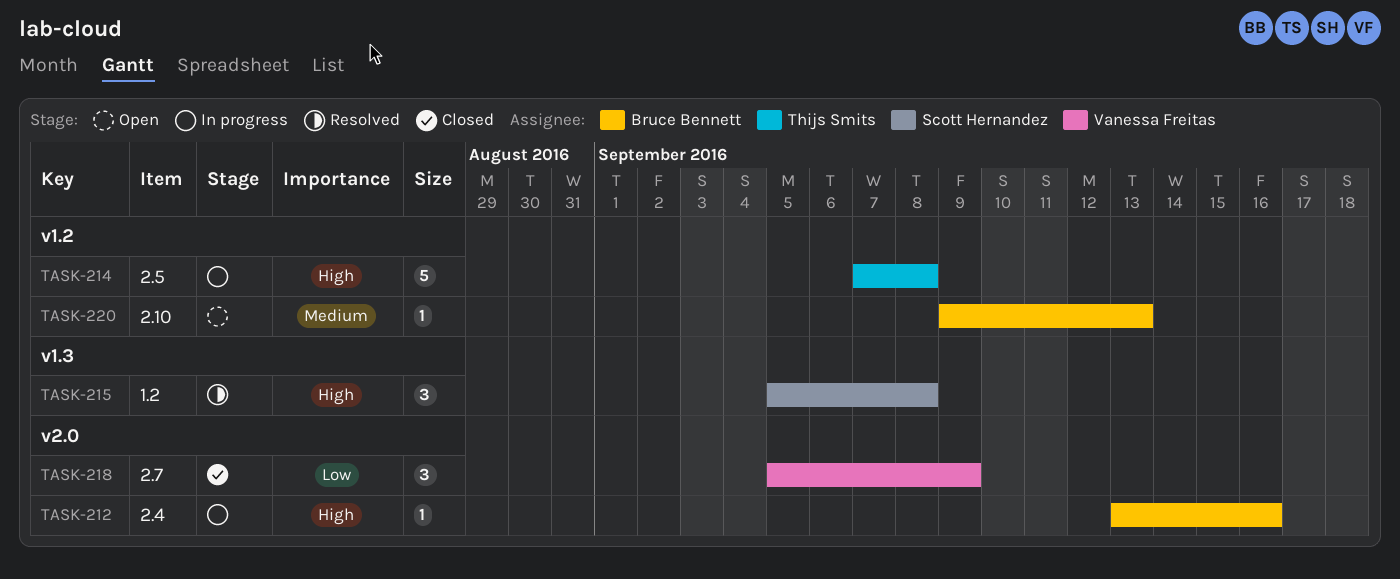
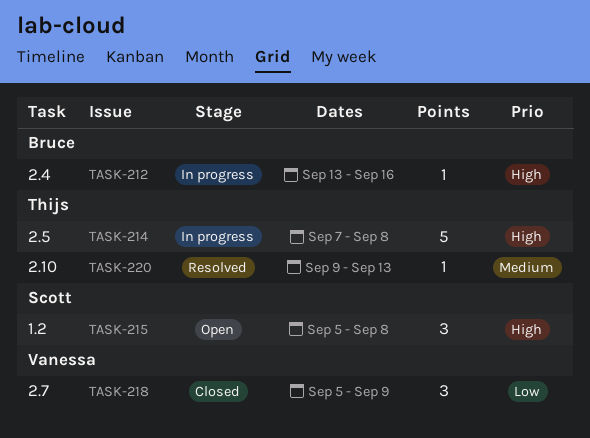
TASK-215, status: Resolved -> Open
TASK-220, status: Open -> Resolved
TASK-220, owner: Bruce Bennett -> Thijs Smits

